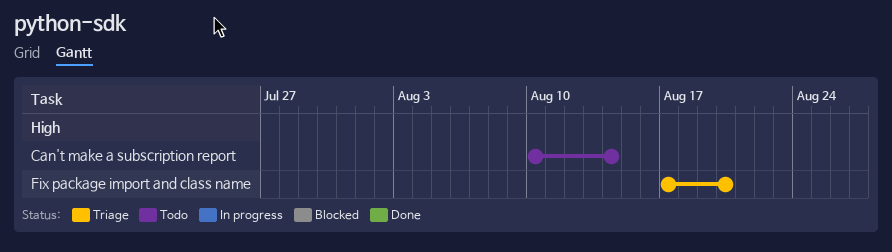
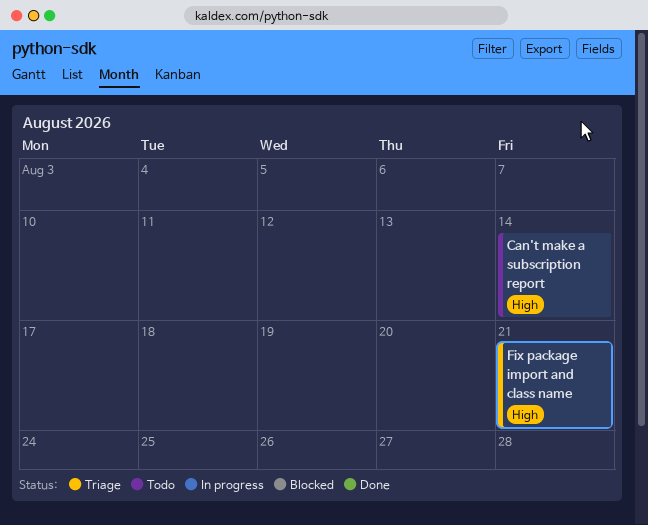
Fix package import and class name, due: Aug 20 -> Aug 21

